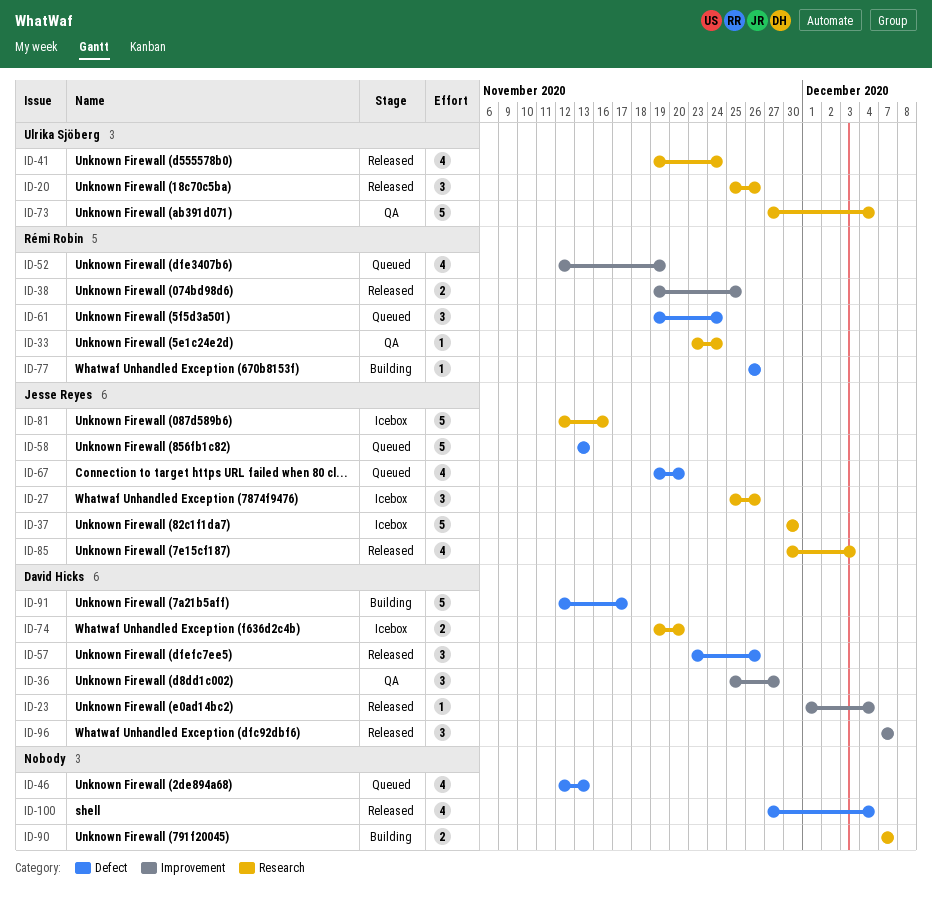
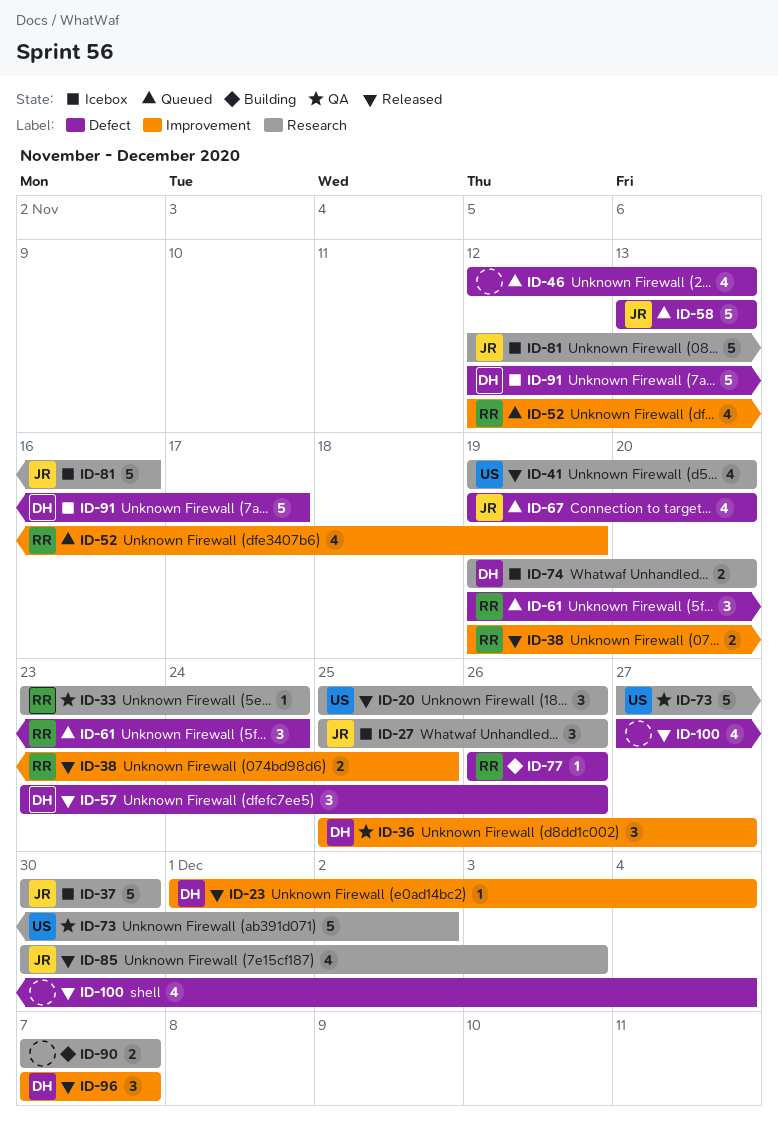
ID-41, due: Nov 24 -> Nov 20
ID-73, due: Dec 4 -> Dec 2
ID-91, status: Building -> Icebox

